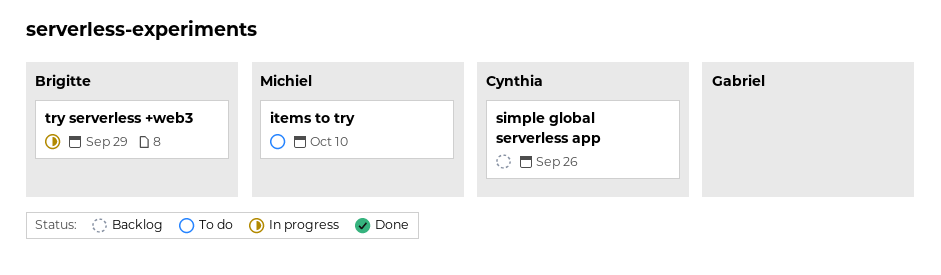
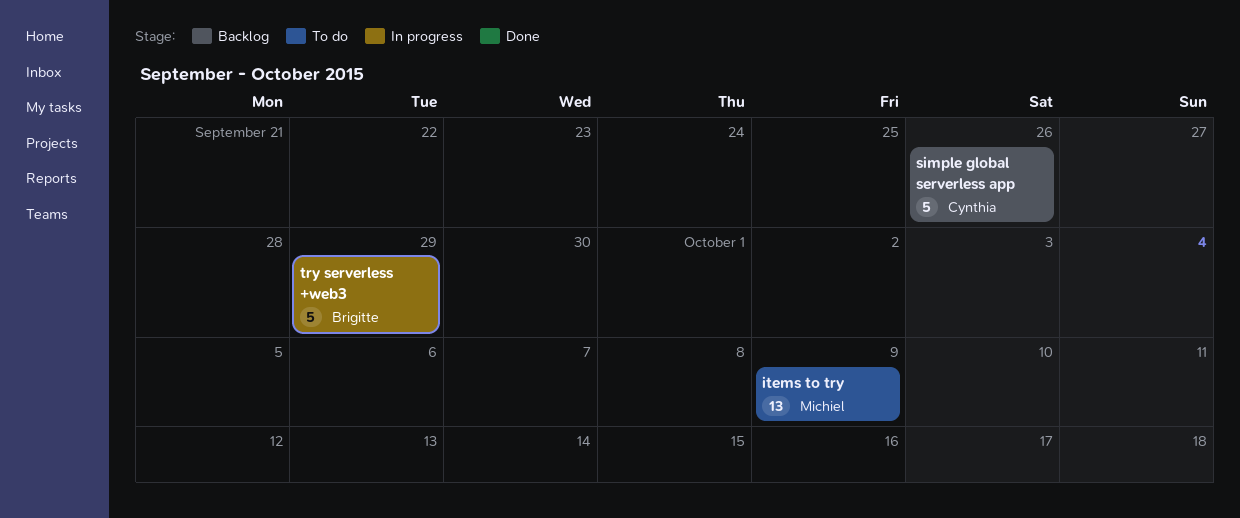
items to try, due: Oct 10 -> Oct 9

